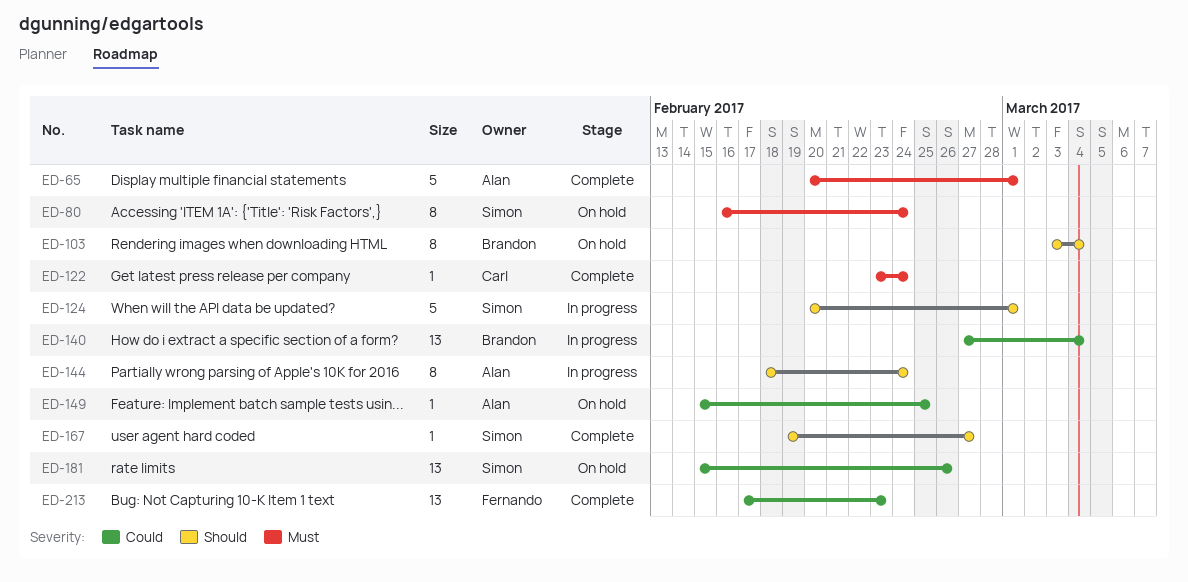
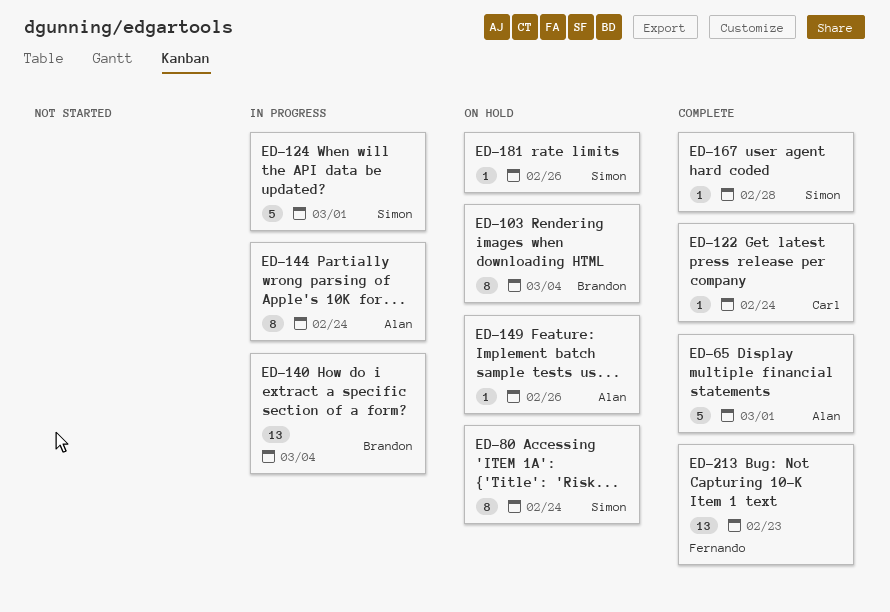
ED-149, due: Feb 25 -> Feb 26
ED-167, due: Feb 27 -> Feb 28
ED-181, estimate: 13 -> 1

